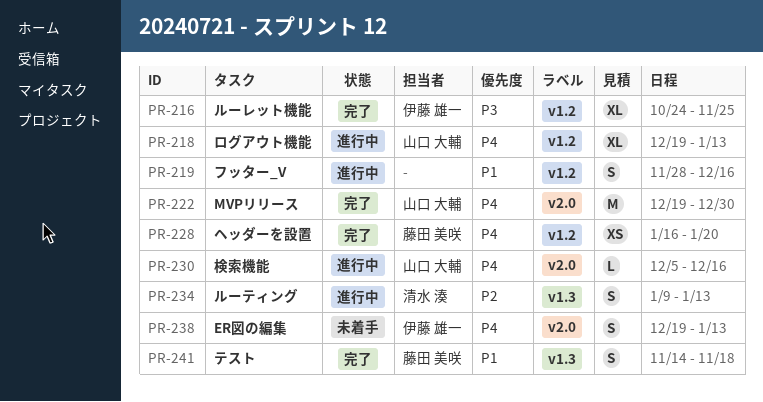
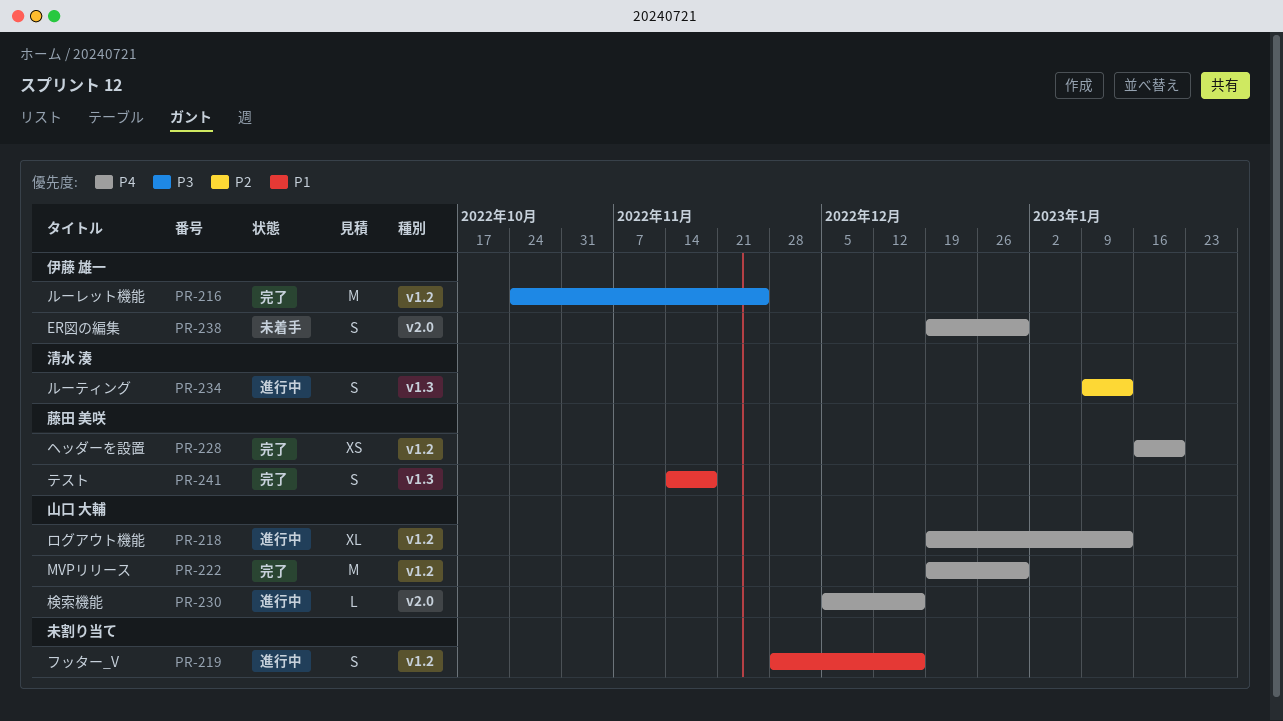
PR-216, estimate: XL -> M
PR-222, label: v2.0 -> v1.2
PR-238, due: Jan 13 -> Dec 30

